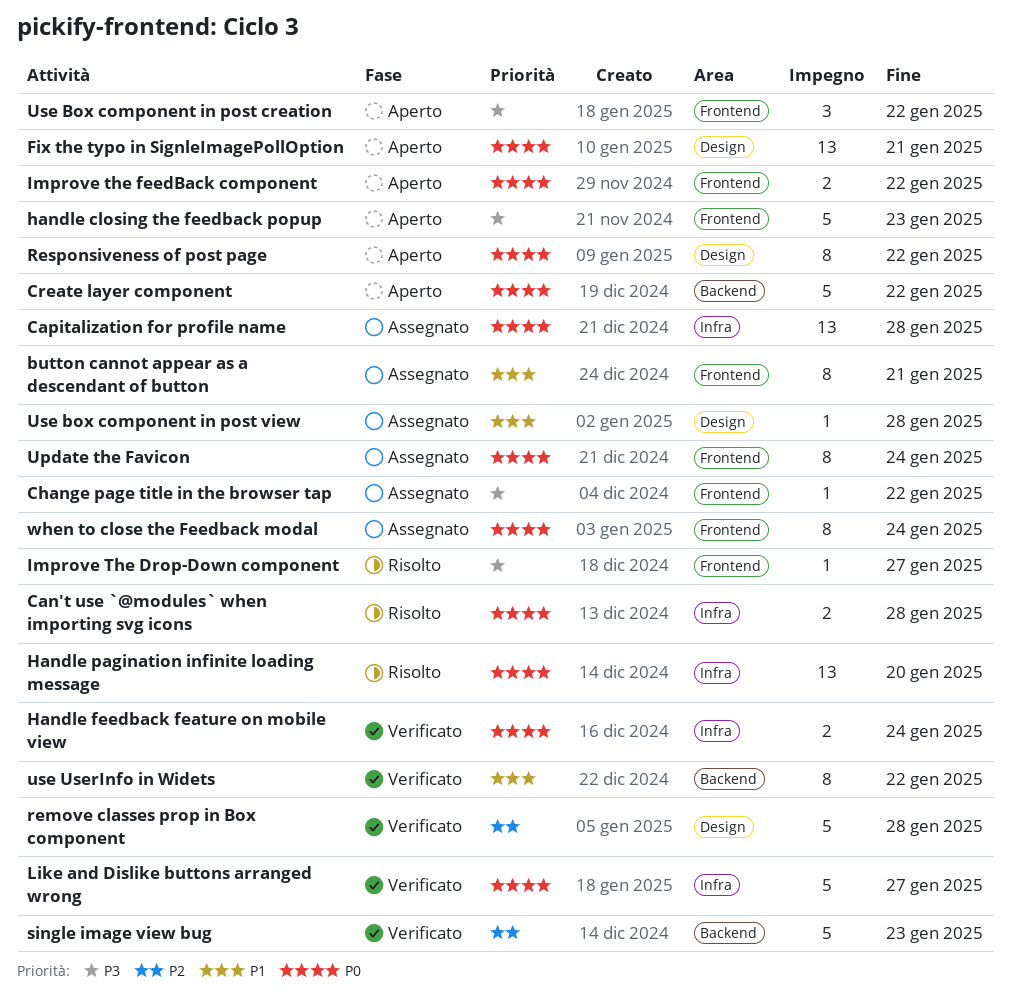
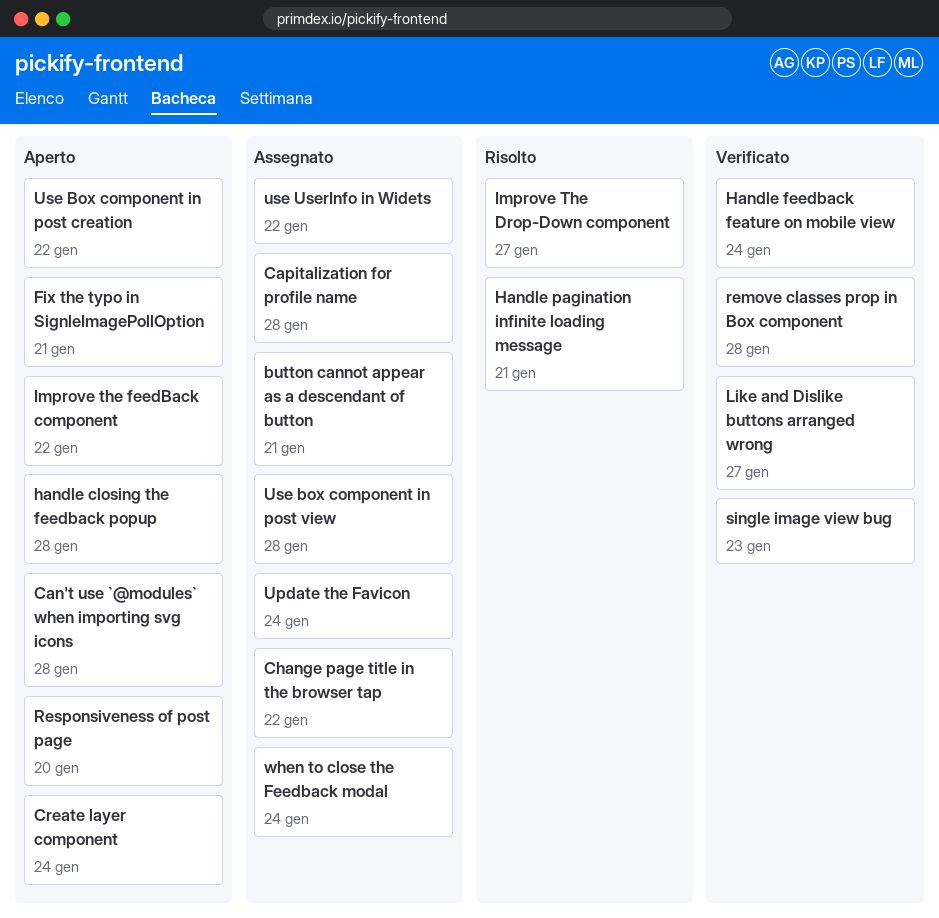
Can't use `@modules` when importing svg icons, status: Risolto -> Aperto
Create layer component, due: Jan 22 -> Jan 24
handle closing the feedback popup, due: Jan 23 -> Jan 28
Handle pagination infinite loading message, due: Jan 20 -> Jan 21
Responsiveness of post page, due: Jan 22 -> Jan 20
use UserInfo in Widets, status: Verificato -> Assegnato

